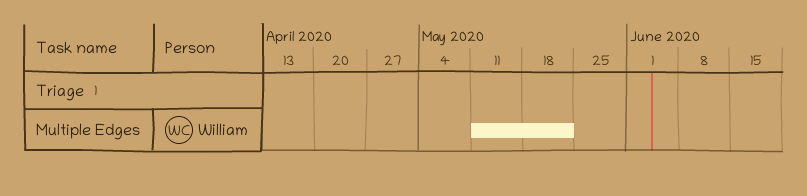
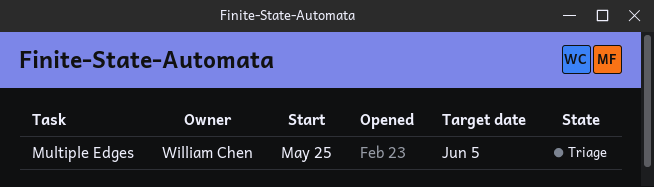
Multiple Edges, start: May 11 -> May 25
Multiple Edges, due: May 22 -> Jun 5

